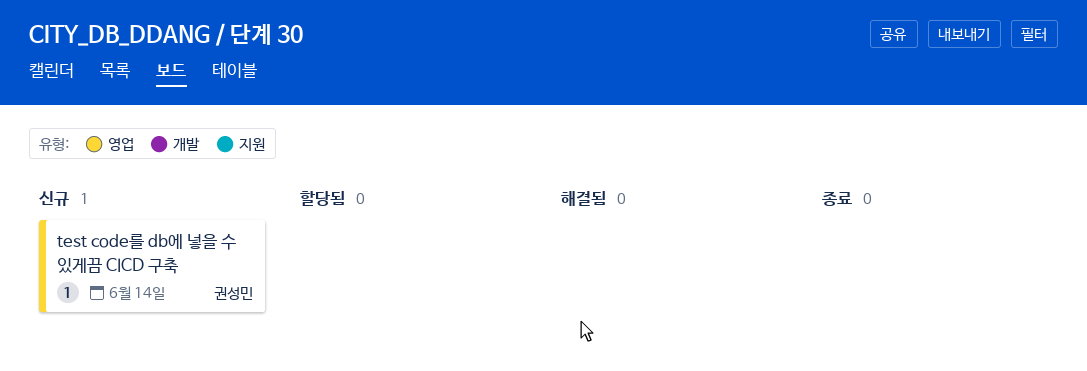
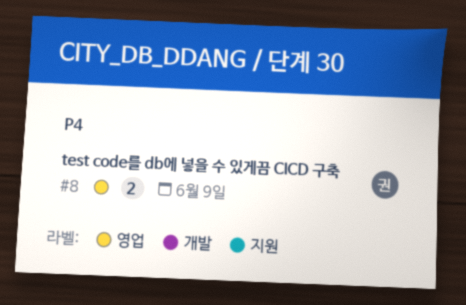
test code를 db에 넣을 수 있게끔 CICD 구축, estimate: 1 -> 2
test code를 db에 넣을 수 있게끔 CICD 구축, due: Jun 14 -> Jun 9

